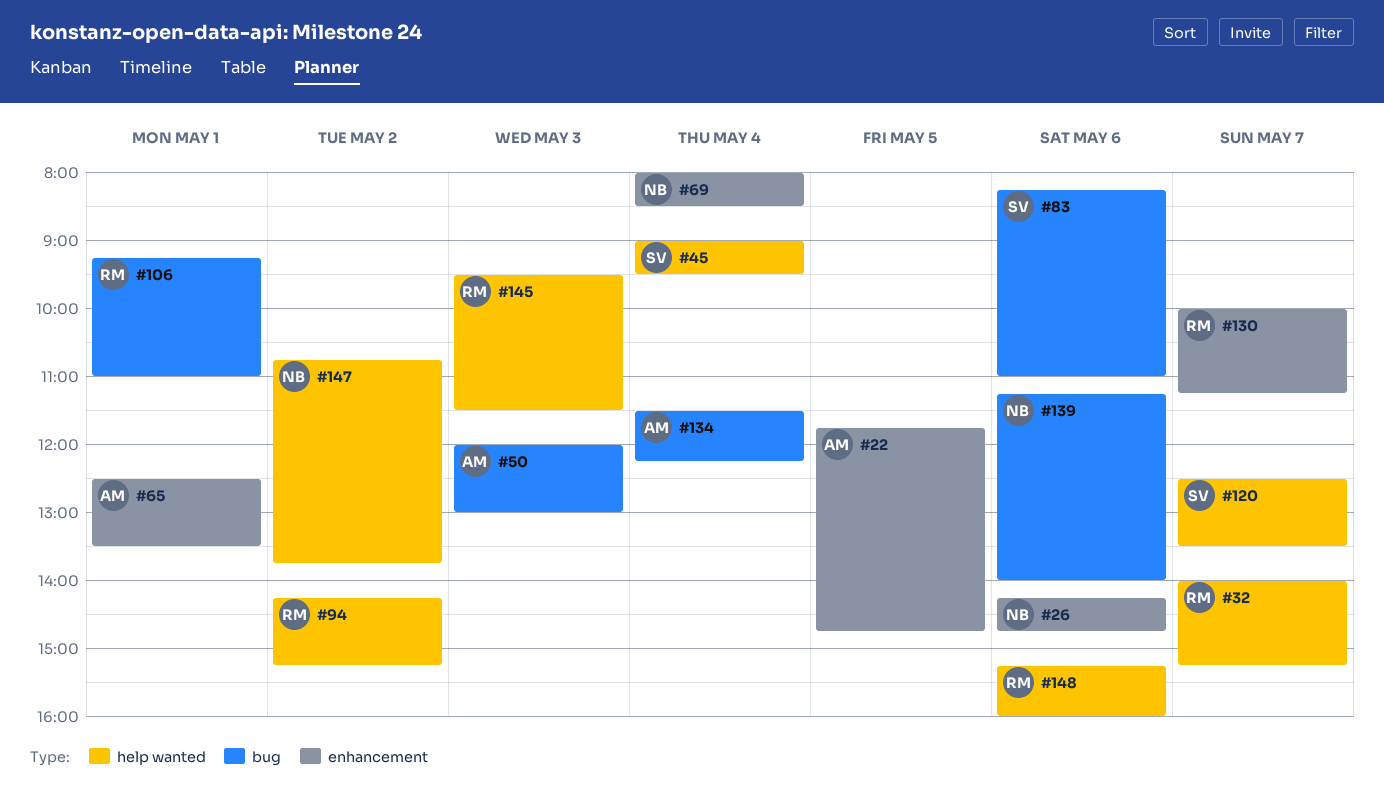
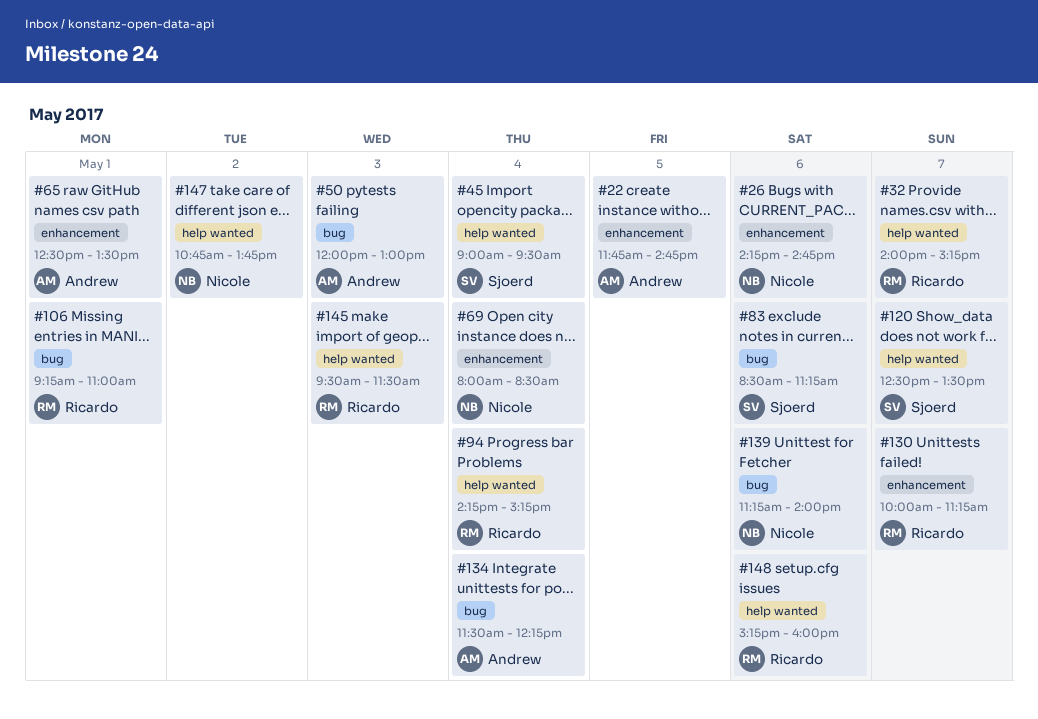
#83, begins: 08:15 -> 08:30
#83, ends: 11:00 -> 11:15
#94, day: May 2 -> May 4

